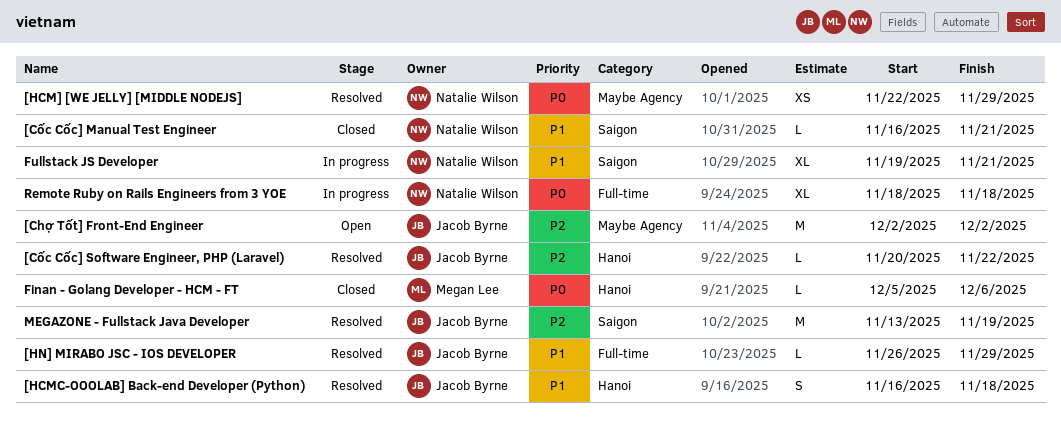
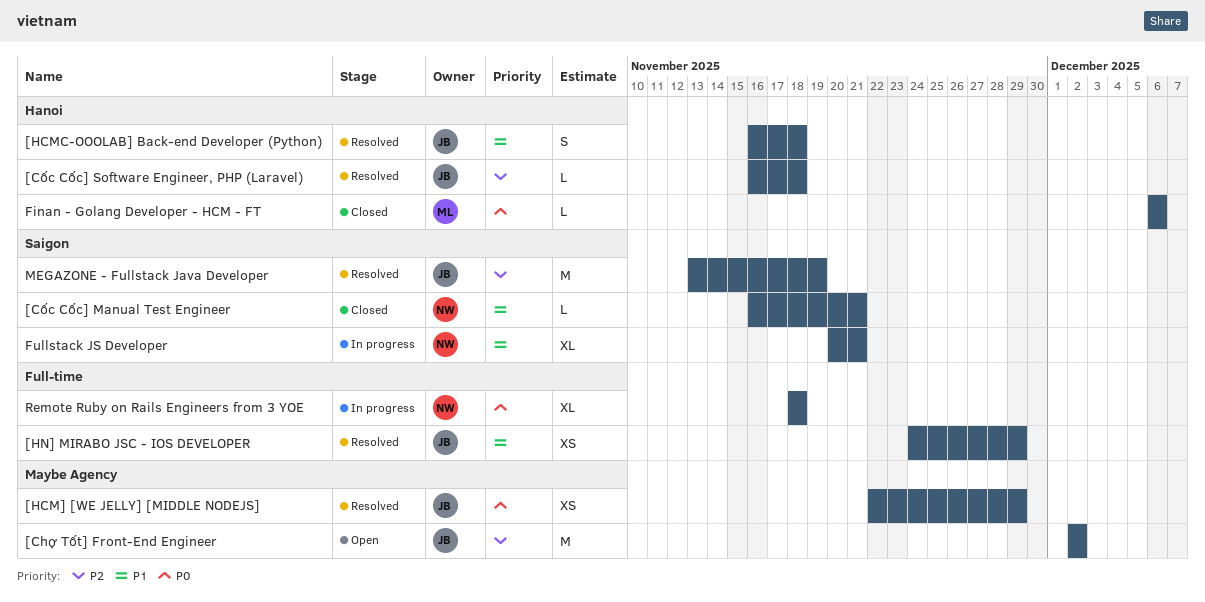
[Cốc Cốc] Software Engineer, PHP (Laravel), start: Nov 20 -> Nov 16
[Cốc Cốc] Software Engineer, PHP (Laravel), due: Nov 22 -> Nov 18
[HCM] [WE JELLY] [MIDDLE NODEJS], owner: Natalie Wilson -> Jacob Byrne
[HN] MIRABO JSC - IOS DEVELOPER, estimate: L -> XS
[HN] MIRABO JSC - IOS DEVELOPER, start: Nov 26 -> Nov 24
Finan - Golang Developer - HCM - FT, start: Dec 5 -> Dec 6
Fullstack JS Developer, start: Nov 19 -> Nov 20

